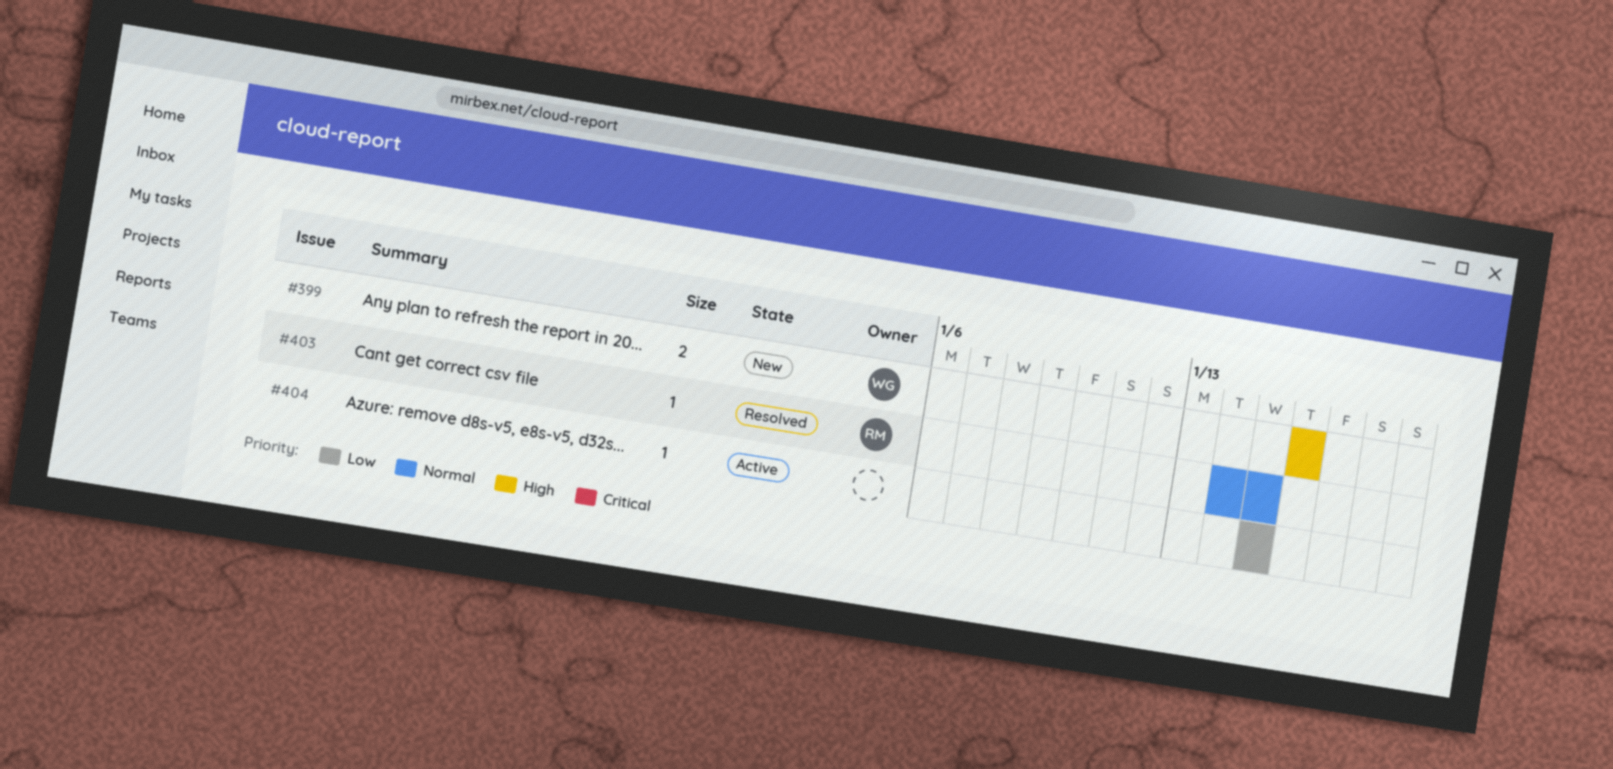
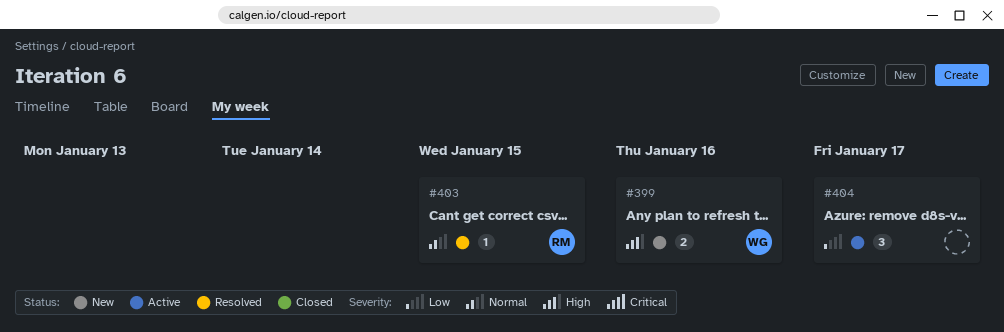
#404, estimate: 1 -> 3
#404, due: Jan 15 -> Jan 17

